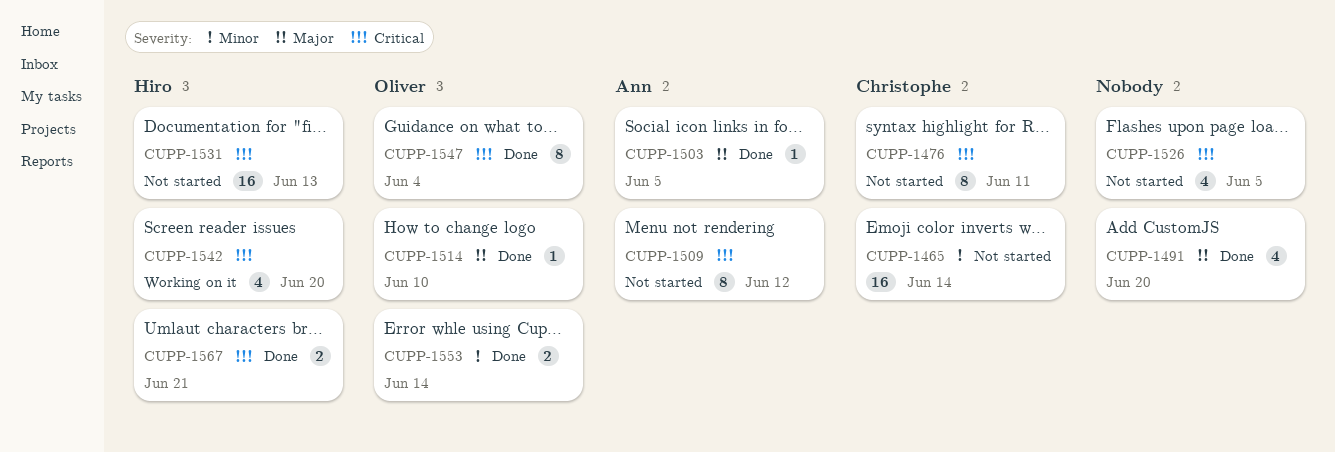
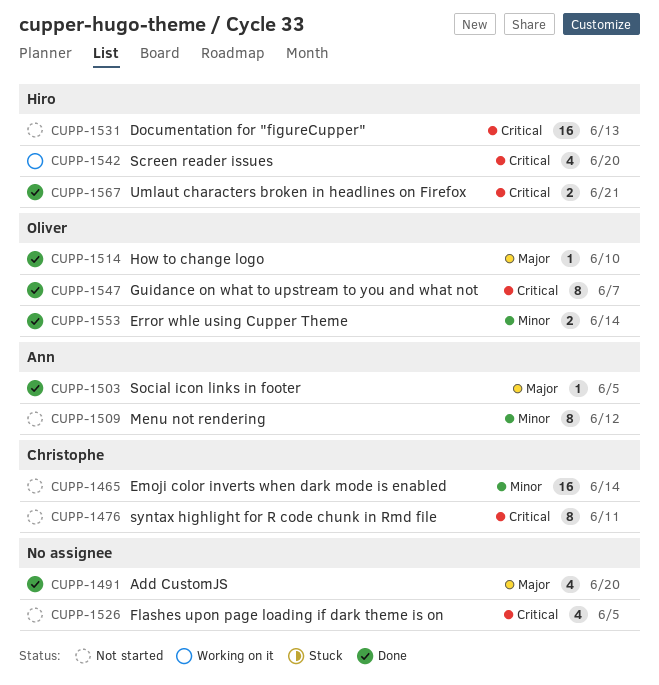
CUPP-1509, priority: Critical -> Minor
CUPP-1547, due: Jun 4 -> Jun 7

